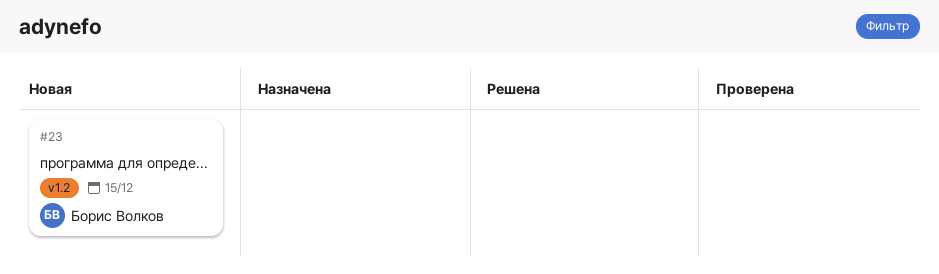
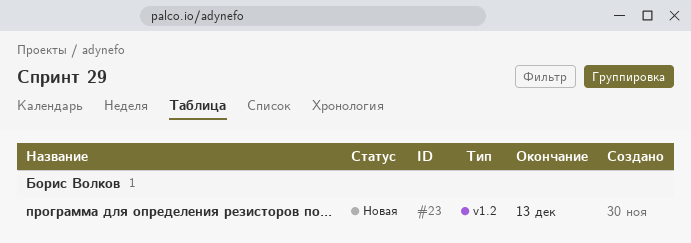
#23, due: Dec 15 -> Dec 13

